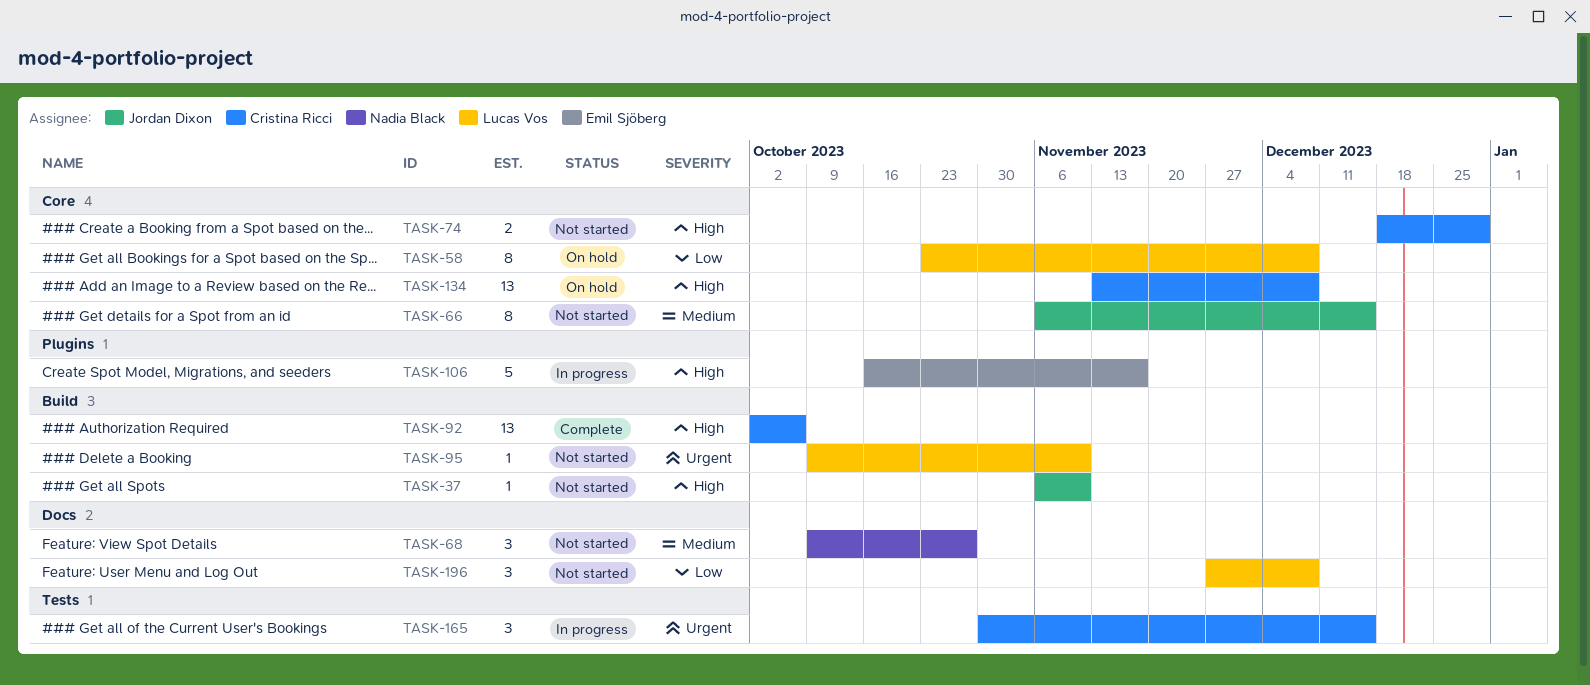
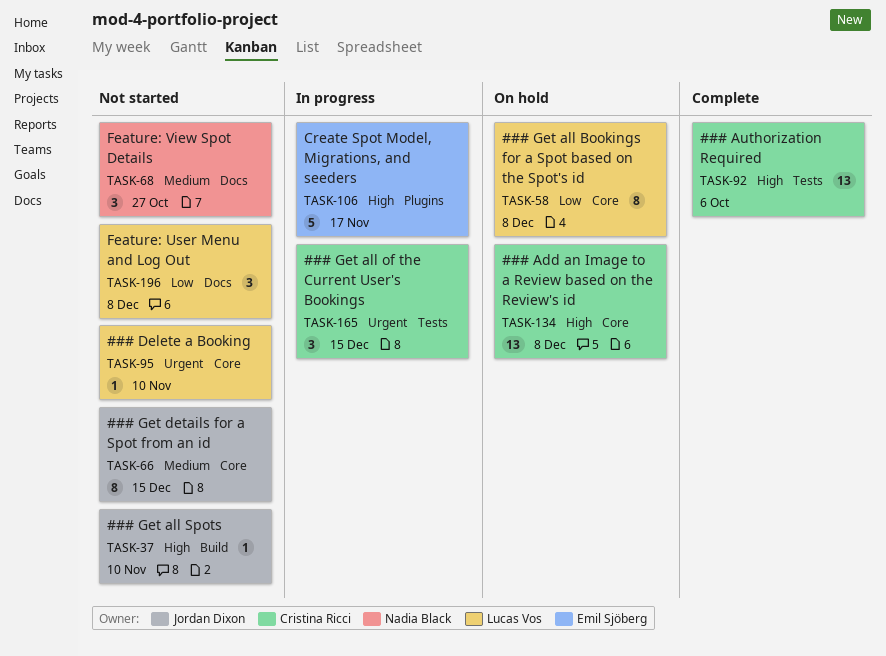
TASK-74: present -> none
TASK-92, label: Build -> Tests
TASK-95, label: Build -> Core

